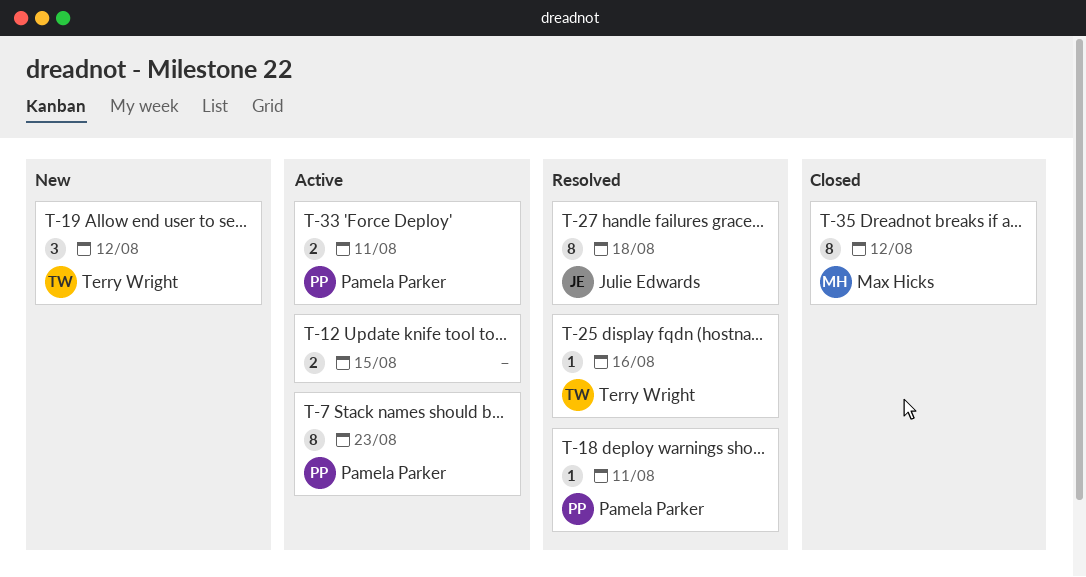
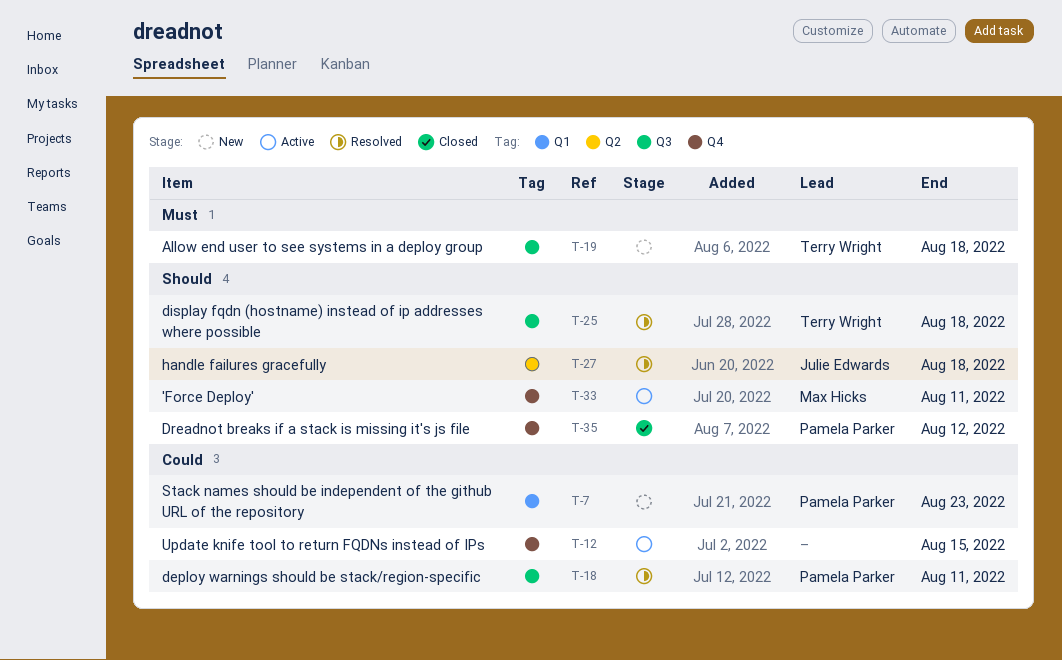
T-7, status: Active -> New
T-19, due: Aug 12 -> Aug 18
T-25, due: Aug 16 -> Aug 18
T-33, owner: Pamela Parker -> Max Hicks
T-35, owner: Max Hicks -> Pamela Parker

